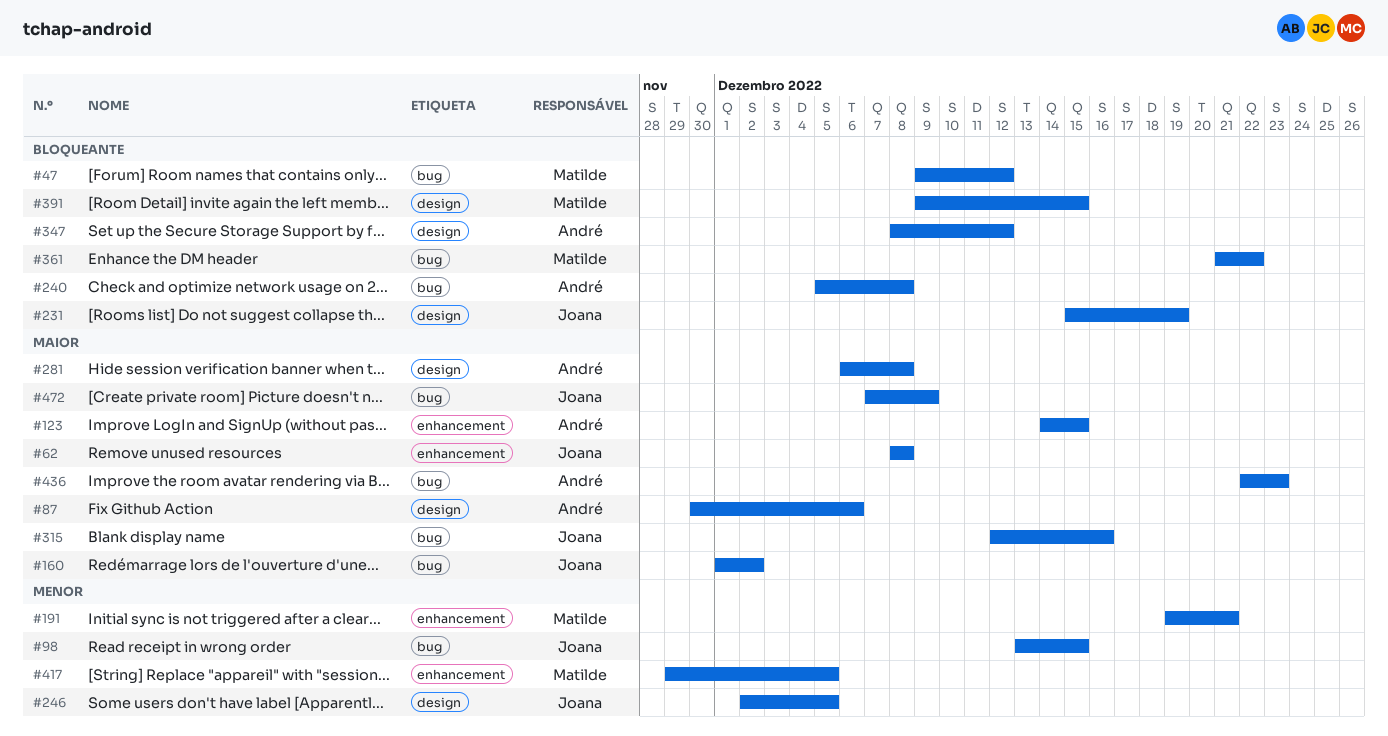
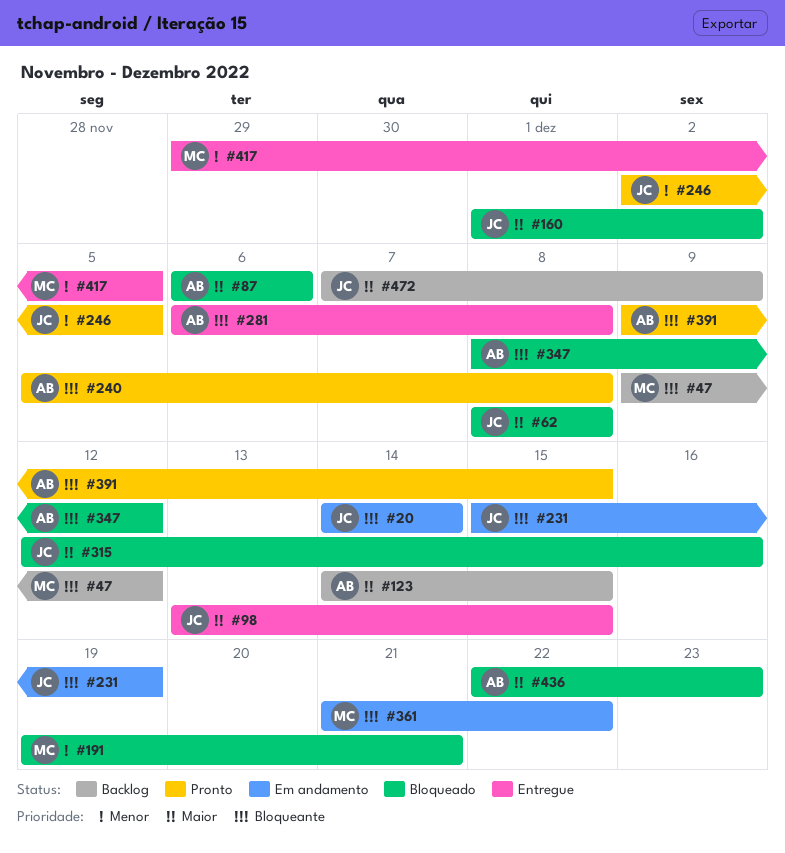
#20: none -> present
#87, start: Nov 30 -> Dec 6
#98, priority: Menor -> Maior
#281, priority: Maior -> Bloqueante
#391, owner: Matilde -> André

